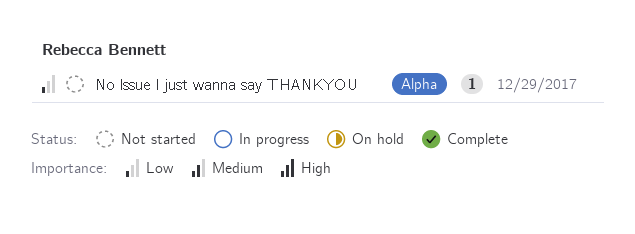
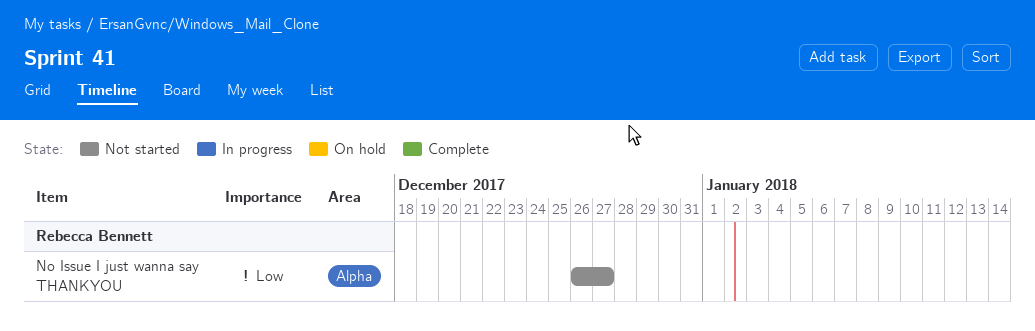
No Issue I just wanna say THANKYOU, due: Dec 29 -> Dec 27

